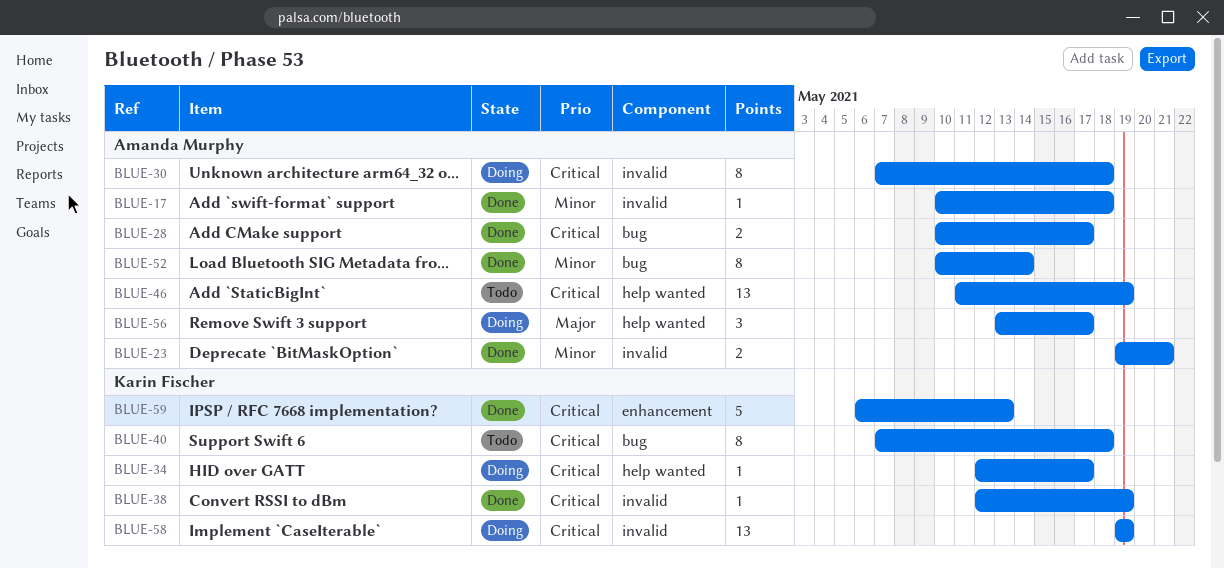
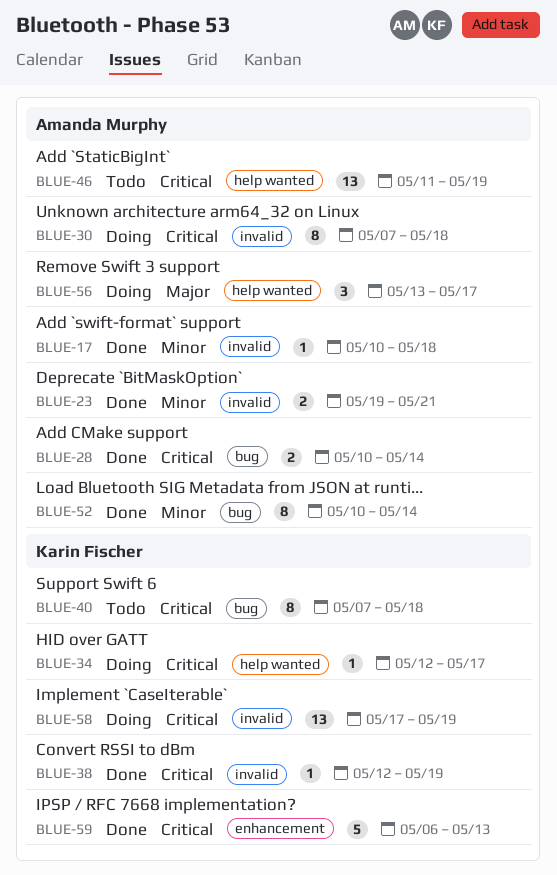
BLUE-28, due: May 17 -> May 14
BLUE-58, start: May 19 -> May 17

